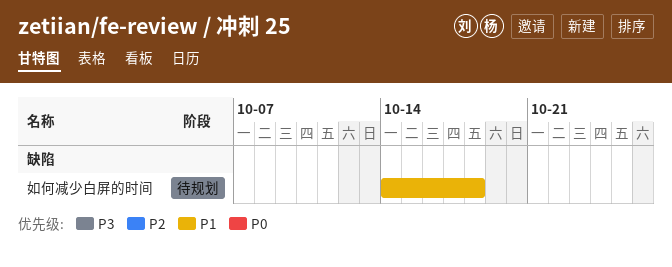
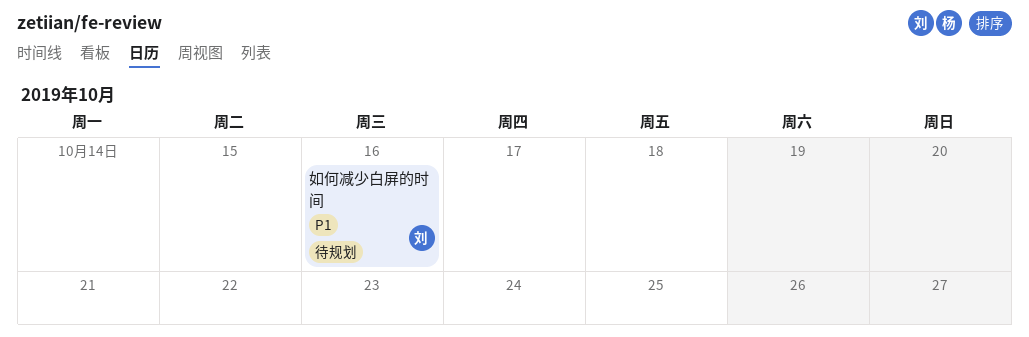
如何减少白屏的时间, due: Oct 18 -> Oct 16

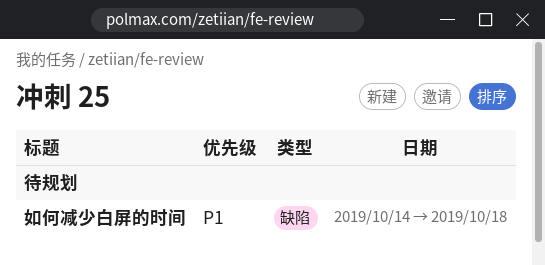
如何减少白屏的时间, due: Oct 16 -> Oct 18

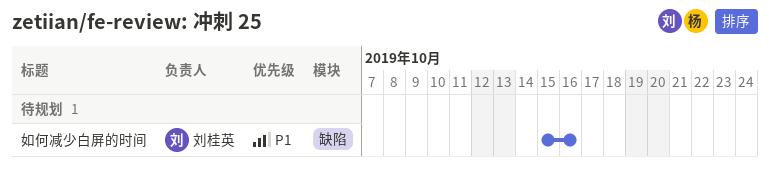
如何减少白屏的时间, start: Oct 14 -> Oct 15
如何减少白屏的时间, due: Oct 18 -> Oct 16

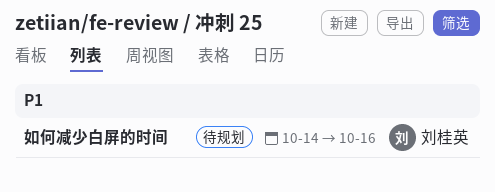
如何减少白屏的时间, start: Oct 15 -> Oct 14

